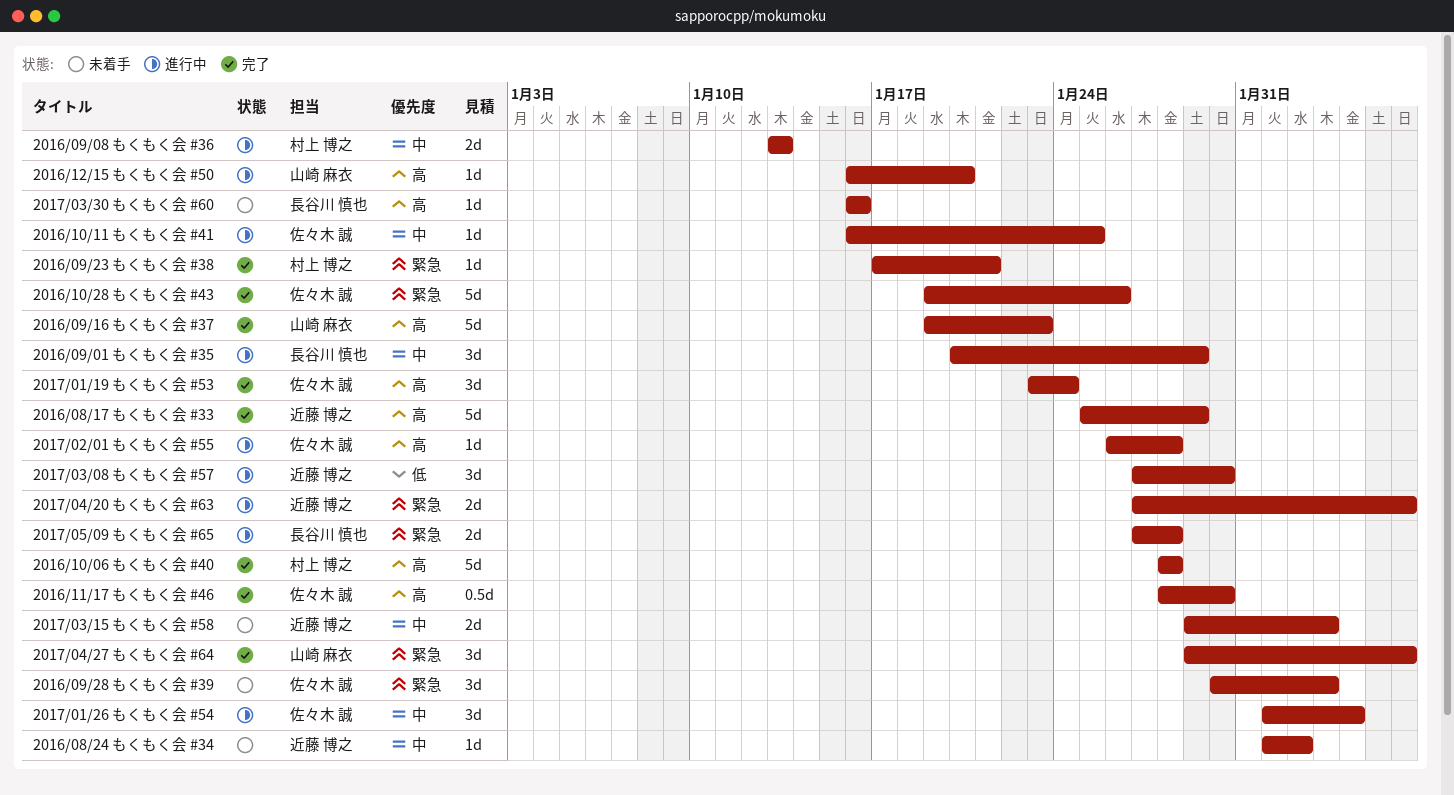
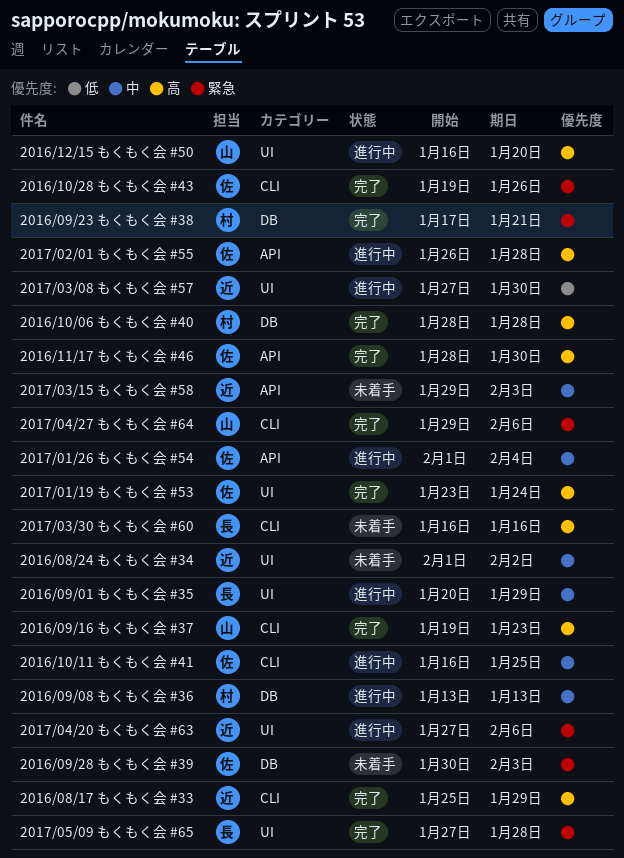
2017/05/09 もくもく会 #65, status: 進行中 -> 完了

